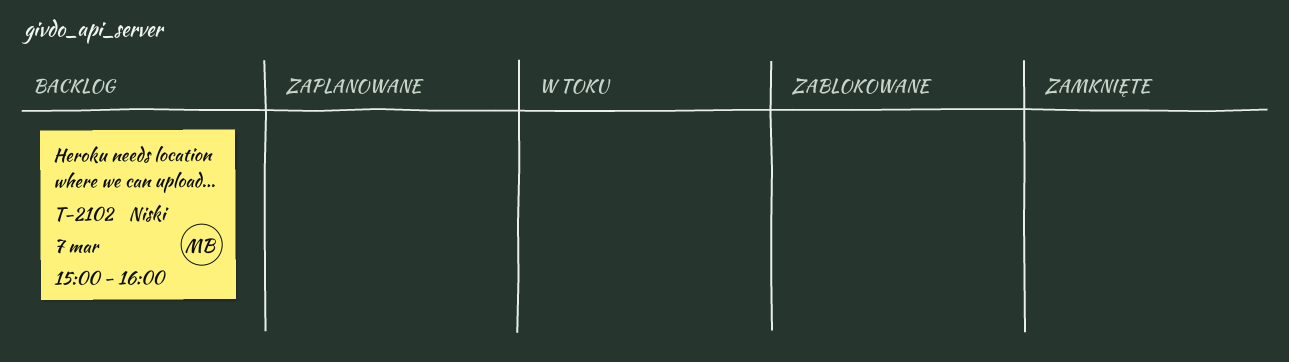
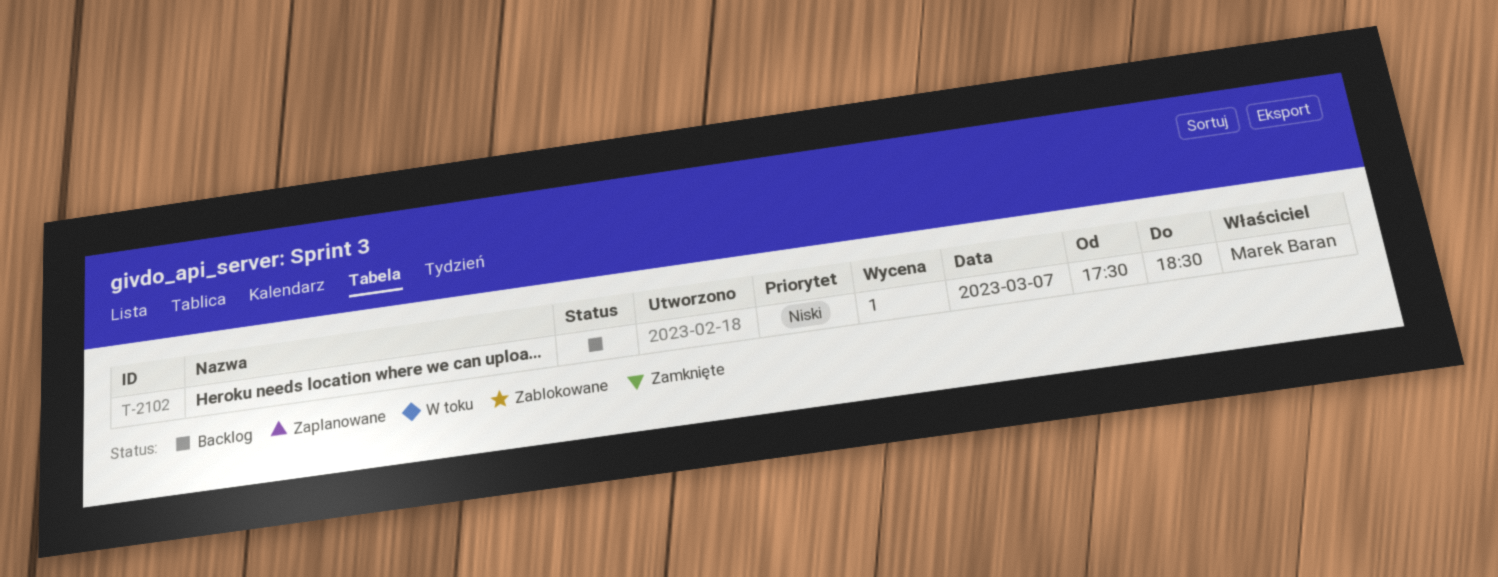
T-2102, begins: 15:00 -> 17:30
T-2102, ends: 16:00 -> 18:30

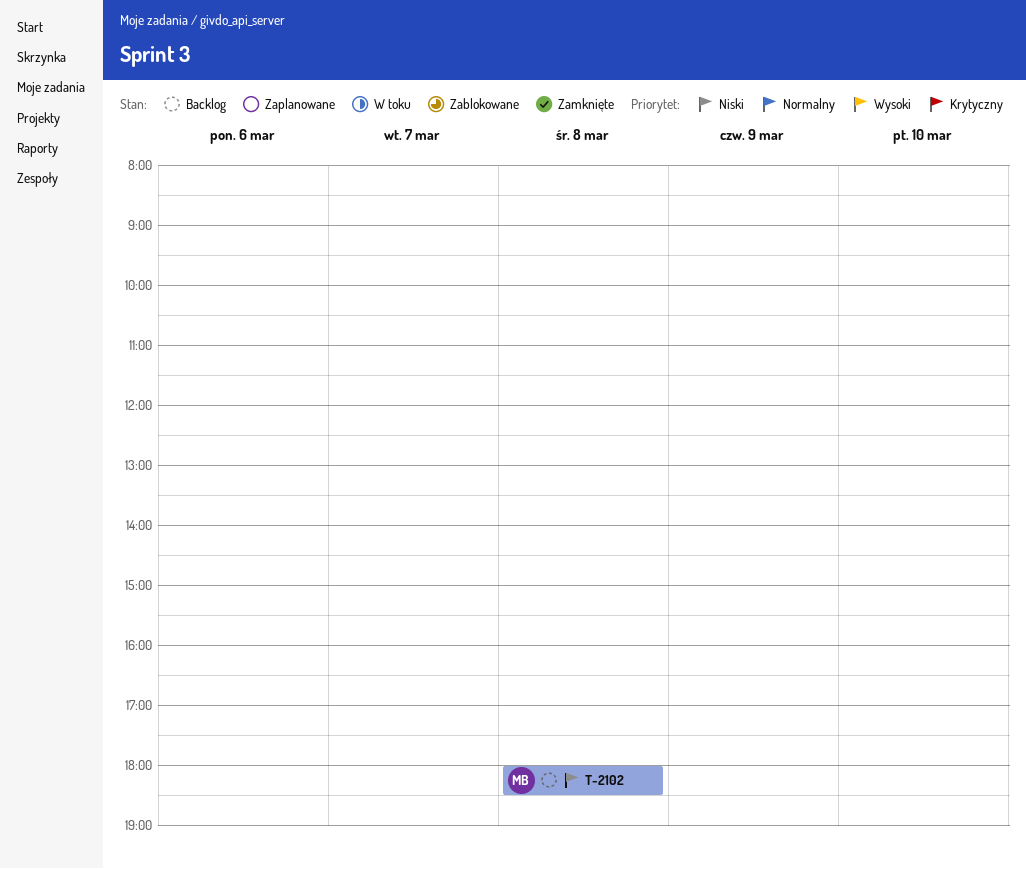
T-2102, day: Mar 7 -> Mar 8
T-2102, begins: 17:30 -> 18:00

